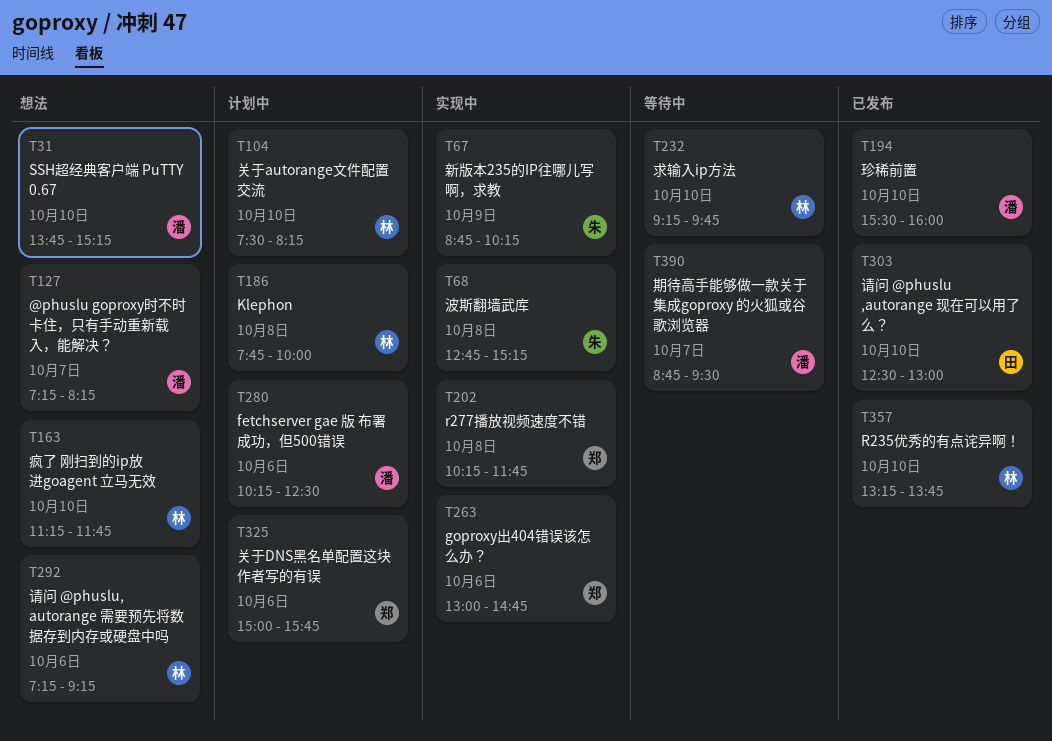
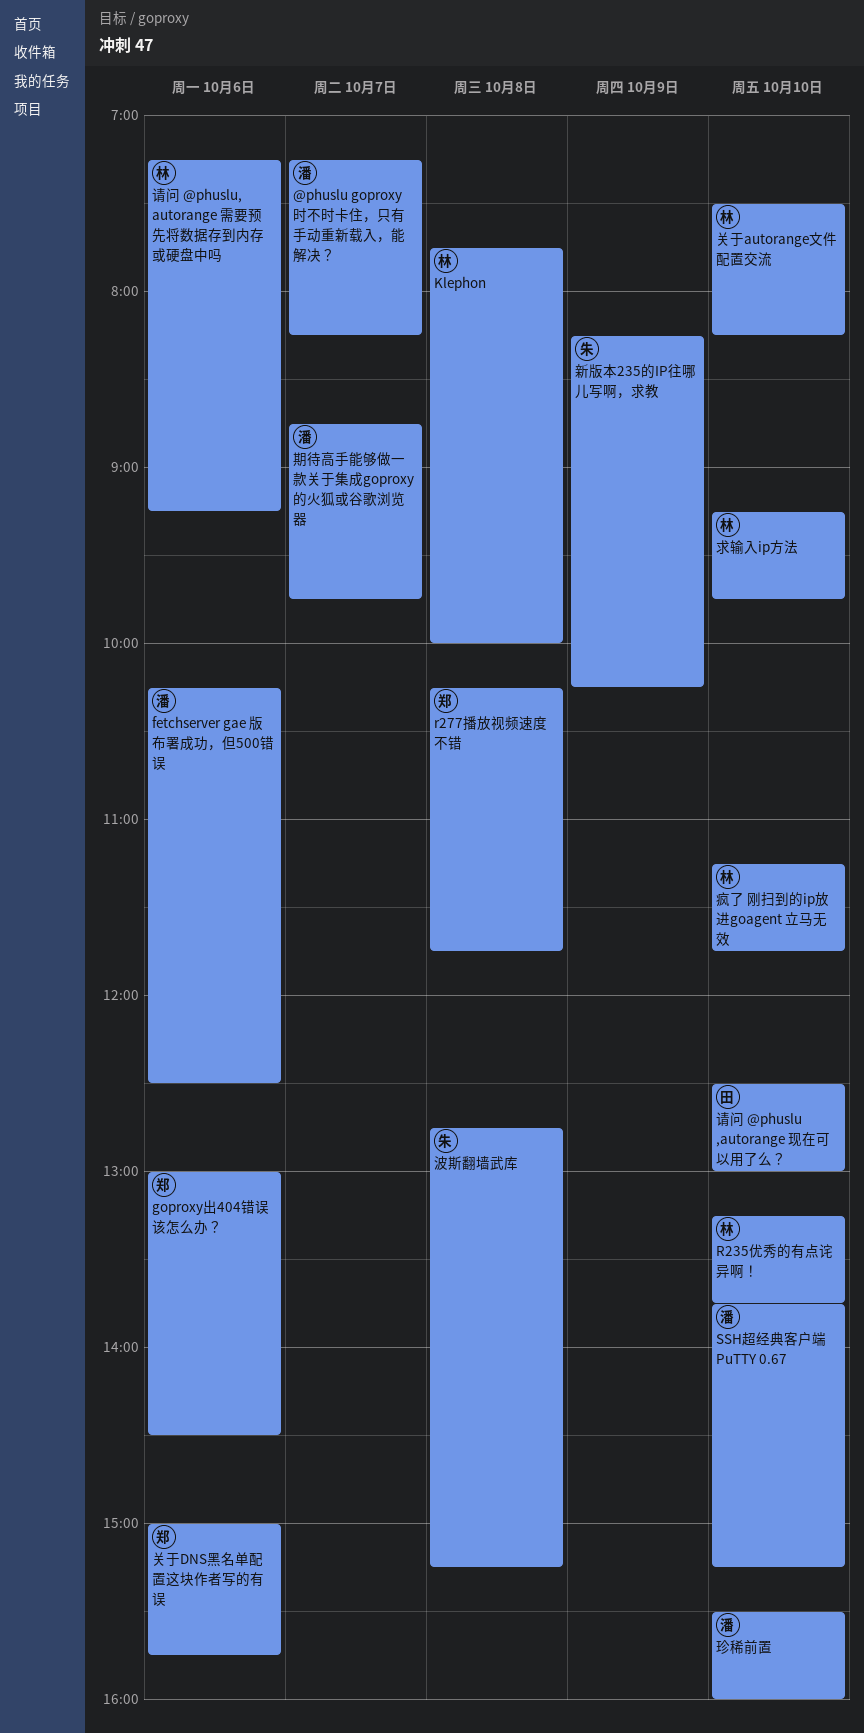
goproxy出404错误该怎么办？, ends: 14:45 -> 14:30
新版本235的IP往哪儿写啊，求教, begins: 08:45 -> 08:15
期待高手能够做一款关于集成goproxy 的火狐或谷歌浏览器, ends: 09:30 -> 09:45

